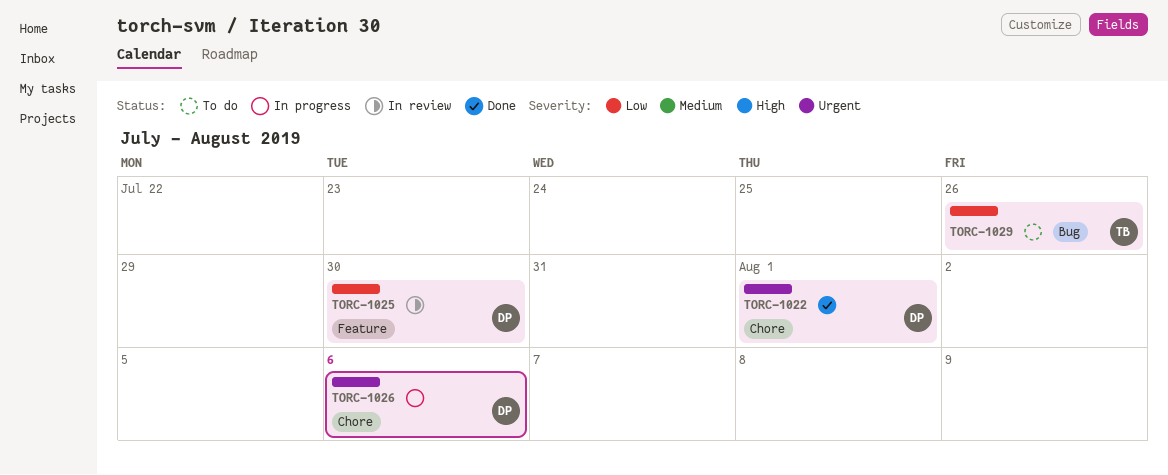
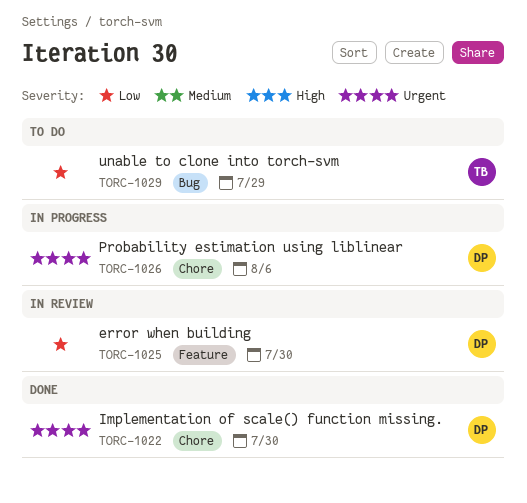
TORC-1022, due: Aug 1 -> Jul 30
TORC-1029, due: Jul 26 -> Jul 29

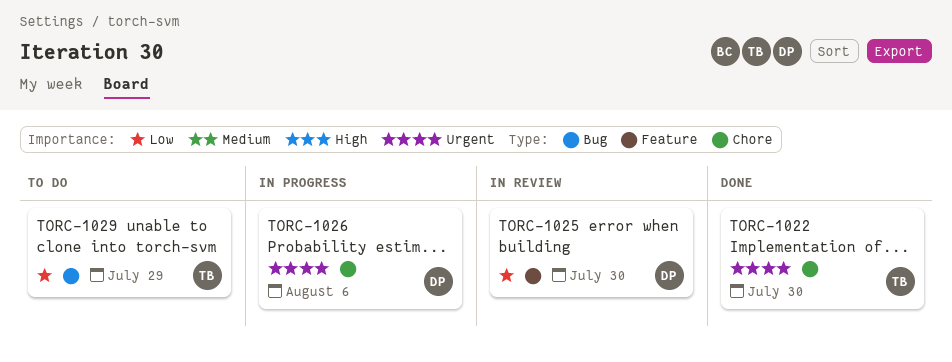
TORC-1022, owner: DP -> TB

